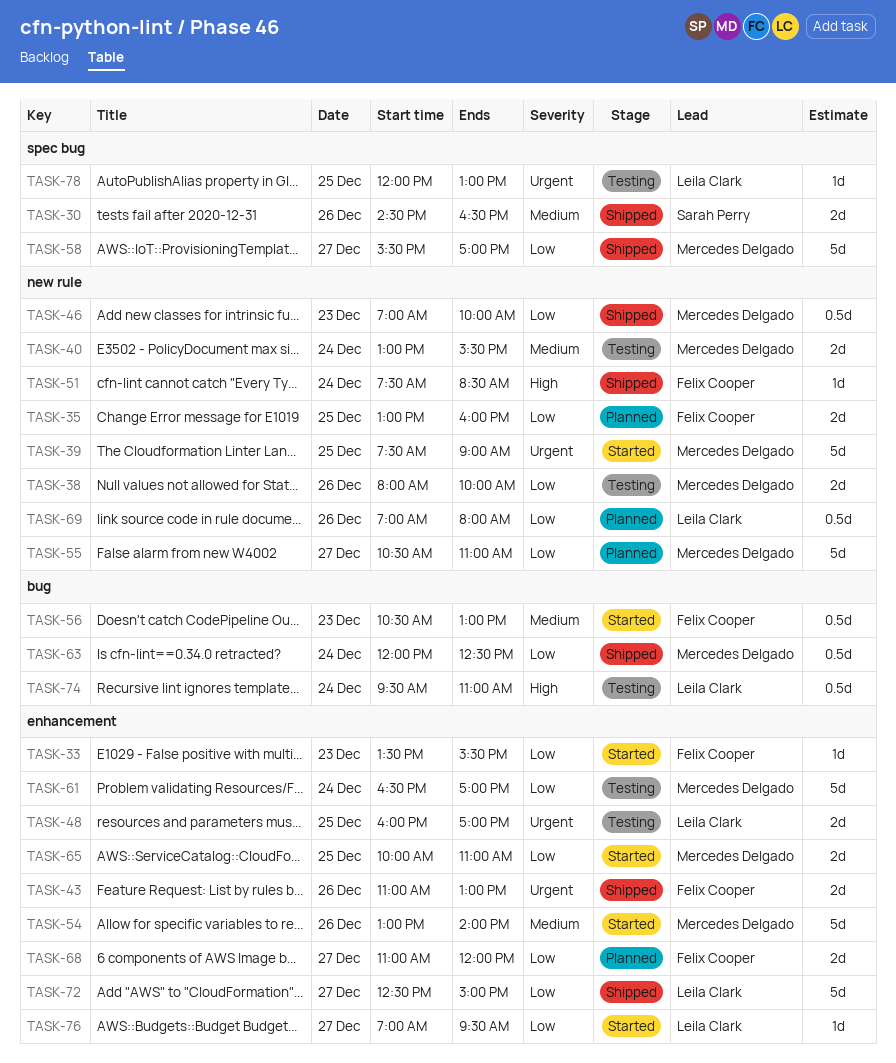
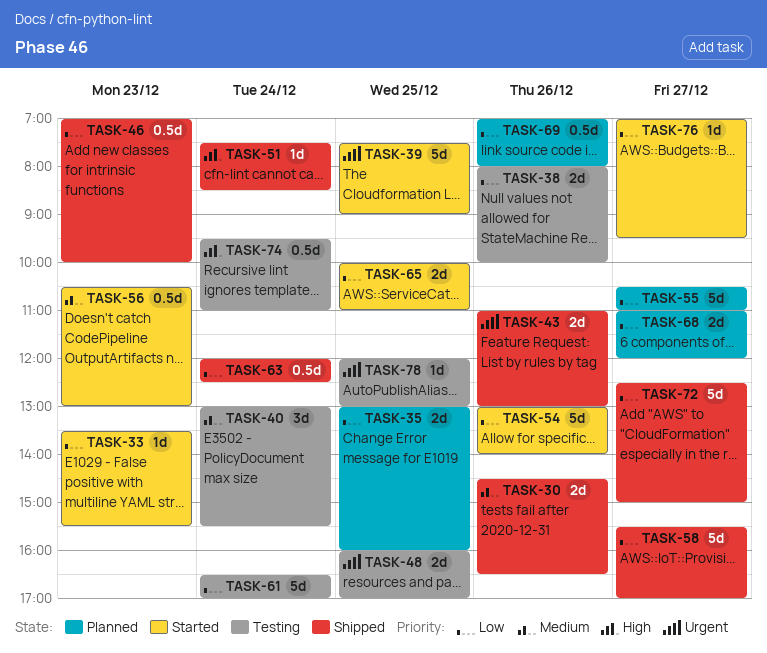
TASK-40, estimate: 2d -> 3d
TASK-54, priority: Medium -> Low

